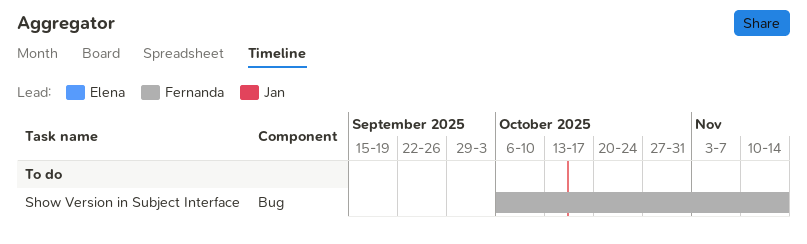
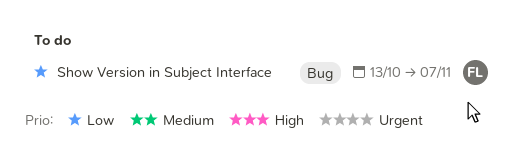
Show Version in Subject Interface, start: Oct 6 -> Oct 13
Show Version in Subject Interface, due: Nov 14 -> Nov 7

